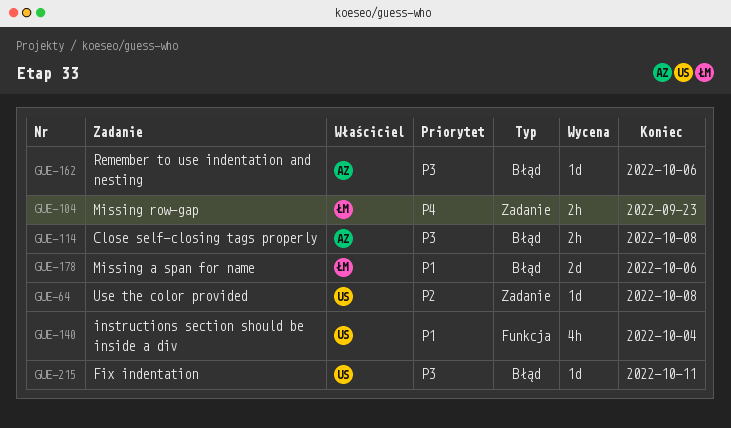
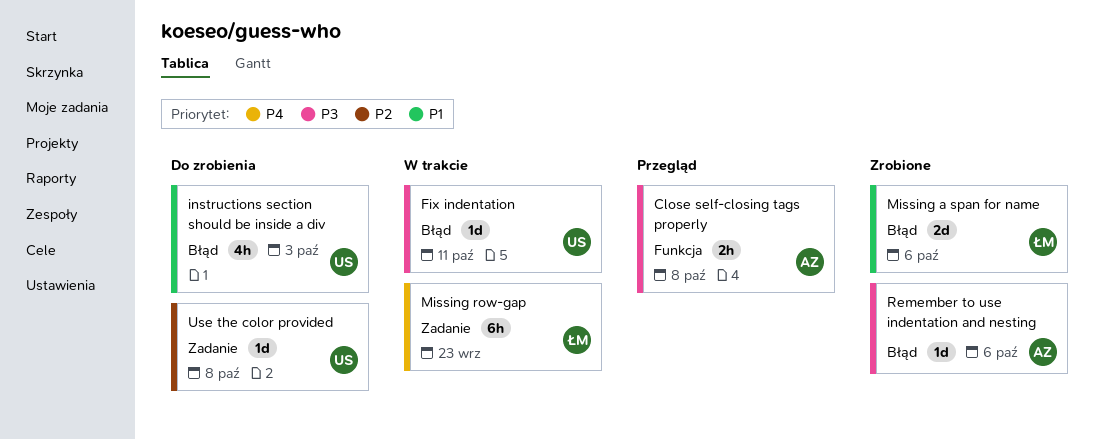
Close self-closing tags properly, label: Błąd -> Funkcja
instructions section should be inside a div, label: Funkcja -> Błąd
instructions section should be inside a div, due: Oct 4 -> Oct 3
Missing row-gap, estimate: 2h -> 6h

